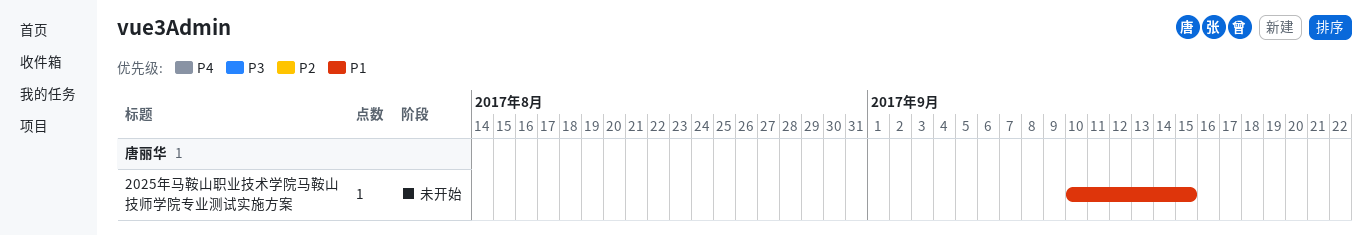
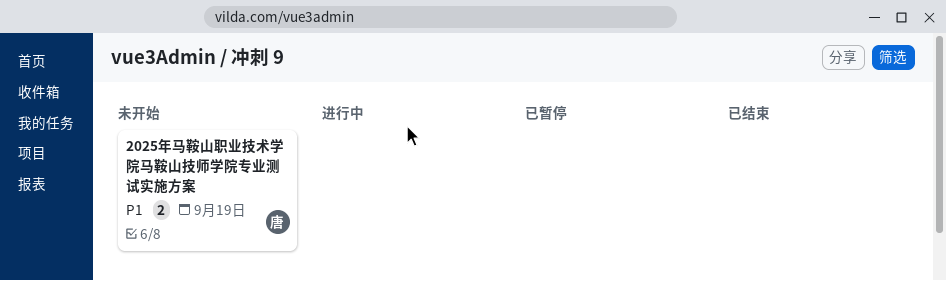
2025年马鞍山职业技术学院马鞍山技师学院专业测试实施方案, estimate: 1 -> 2
2025年马鞍山职业技术学院马鞍山技师学院专业测试实施方案, due: Sep 15 -> Sep 19

